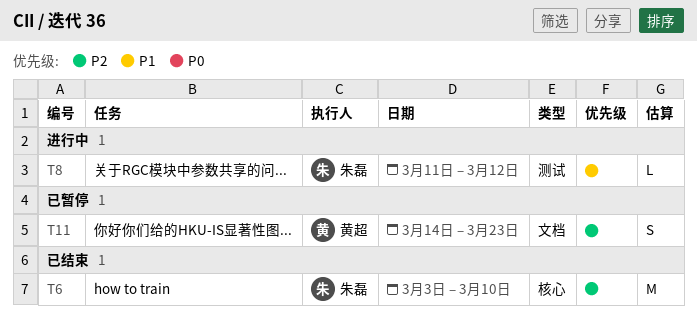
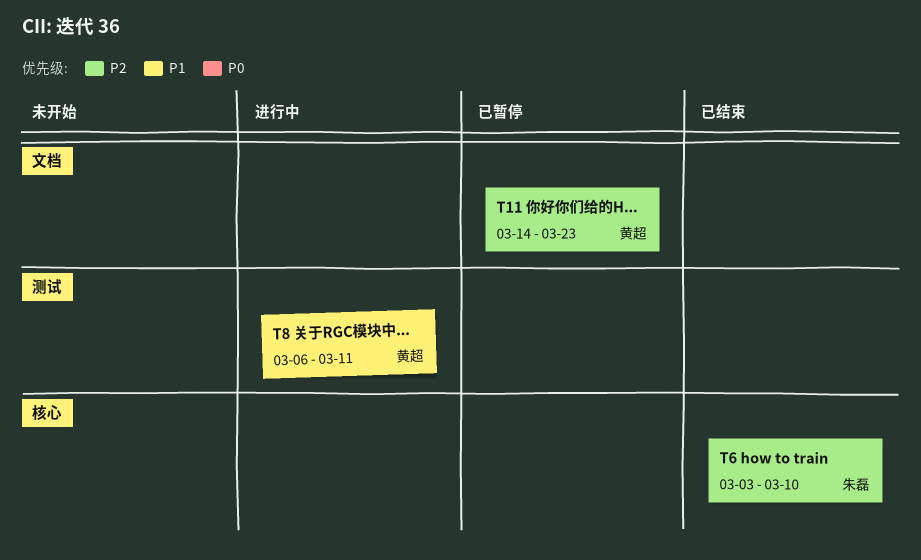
T8, owner: 朱磊 -> 黄超
T8, start: Mar 11 -> Mar 6
T8, due: Mar 12 -> Mar 11

